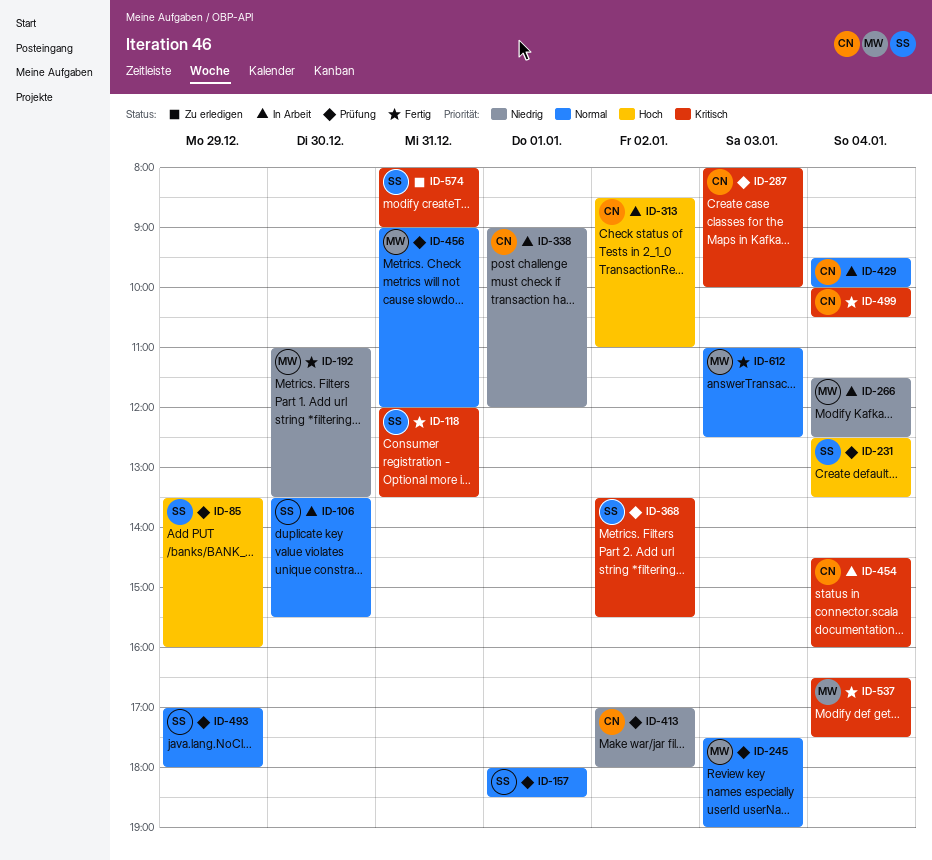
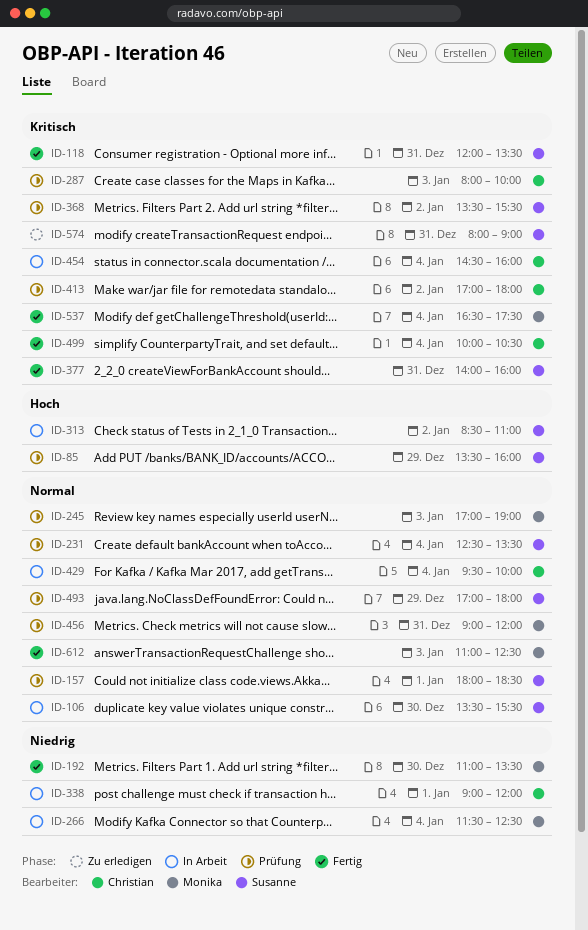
ID-231, priority: Hoch -> Normal
ID-245, begins: 17:30 -> 17:00
ID-313, owner: Christian -> Susanne
ID-377: none -> present
ID-413, priority: Niedrig -> Kritisch

